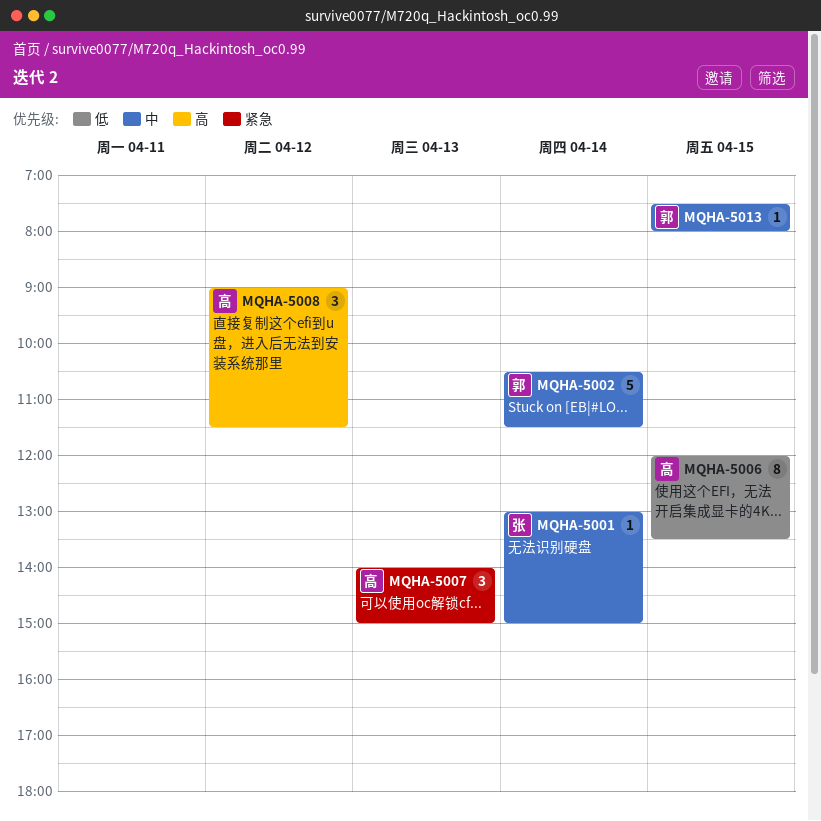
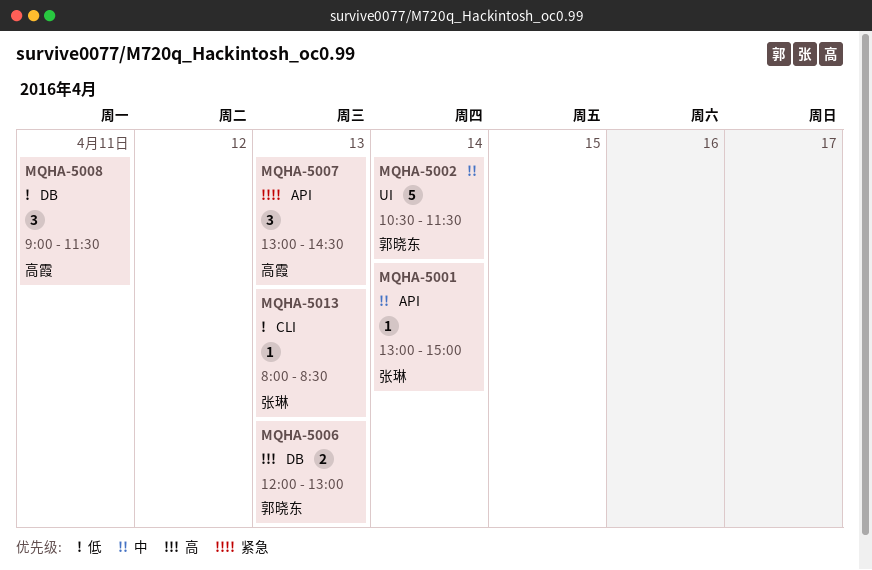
MQHA-5006, owner: 高霞 -> 郭晓东
MQHA-5006, priority: 低 -> 高
MQHA-5006, estimate: 8 -> 2
MQHA-5006, day: Apr 15 -> Apr 13
MQHA-5006, ends: 13:30 -> 13:00
MQHA-5007, begins: 14:00 -> 13:00
MQHA-5007, ends: 15:00 -> 14:30
MQHA-5008, priority: 高 -> 低
MQHA-5008, day: Apr 12 -> Apr 11
MQHA-5013, owner: 郭晓东 -> 张琳
MQHA-5013, priority: 中 -> 低
MQHA-5013, day: Apr 15 -> Apr 13
MQHA-5013, begins: 07:30 -> 08:00
MQHA-5013, ends: 08:00 -> 08:30

